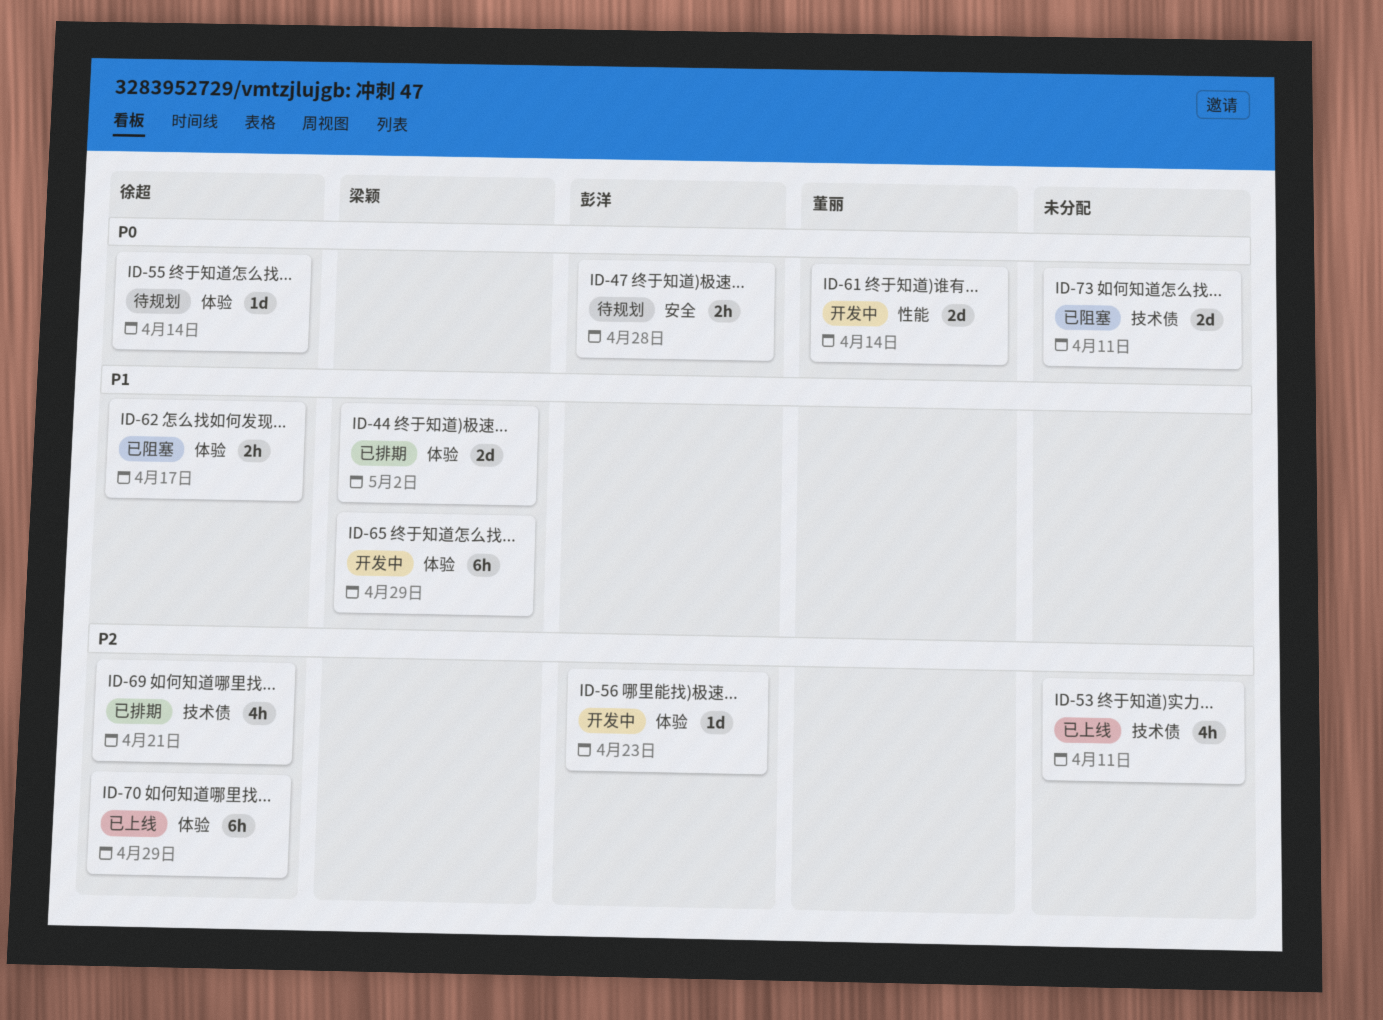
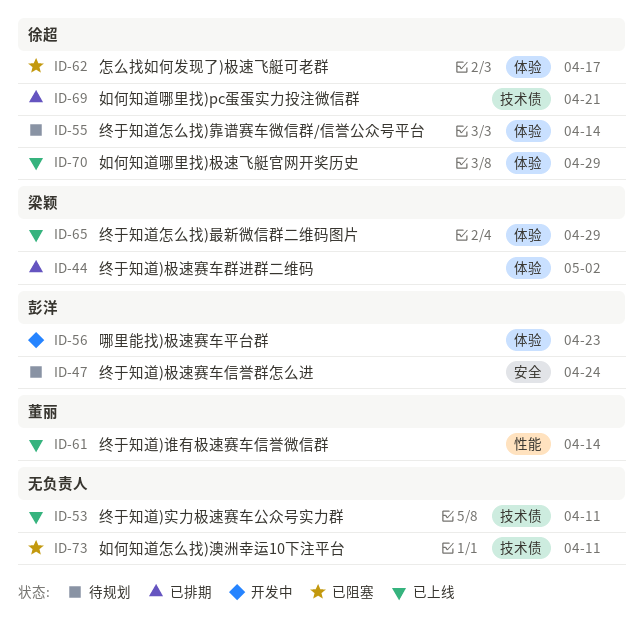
ID-47, due: Apr 28 -> Apr 24
ID-61, status: 开发中 -> 已上线
ID-65, status: 开发中 -> 已上线

